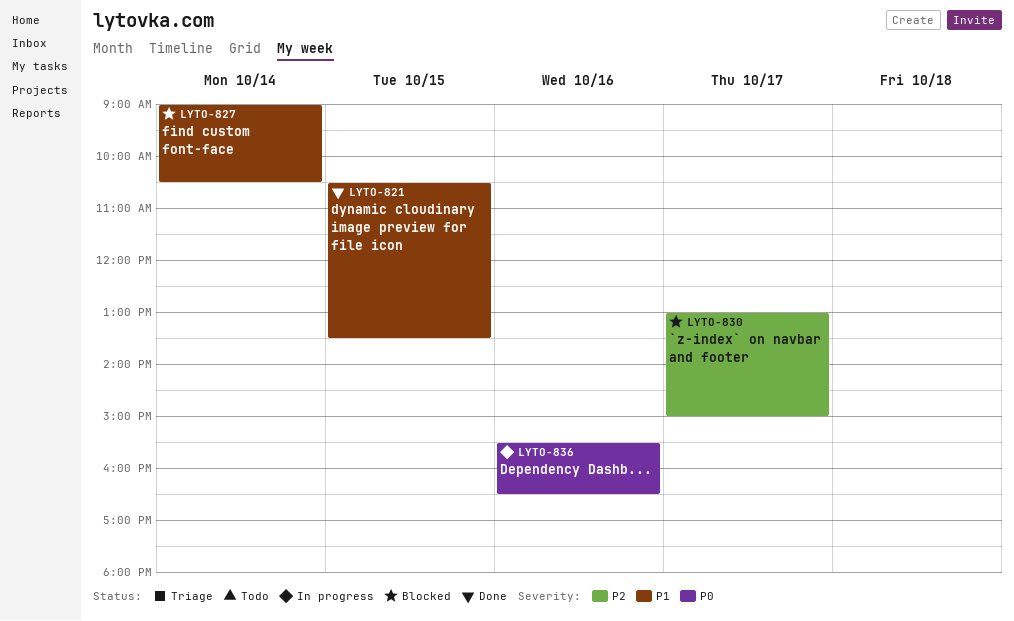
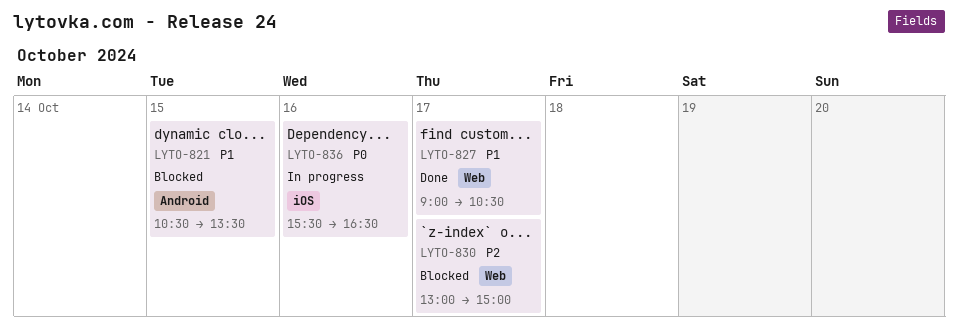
LYTO-821, status: Done -> Blocked
LYTO-827, status: Blocked -> Done
LYTO-827, day: Oct 14 -> Oct 17

